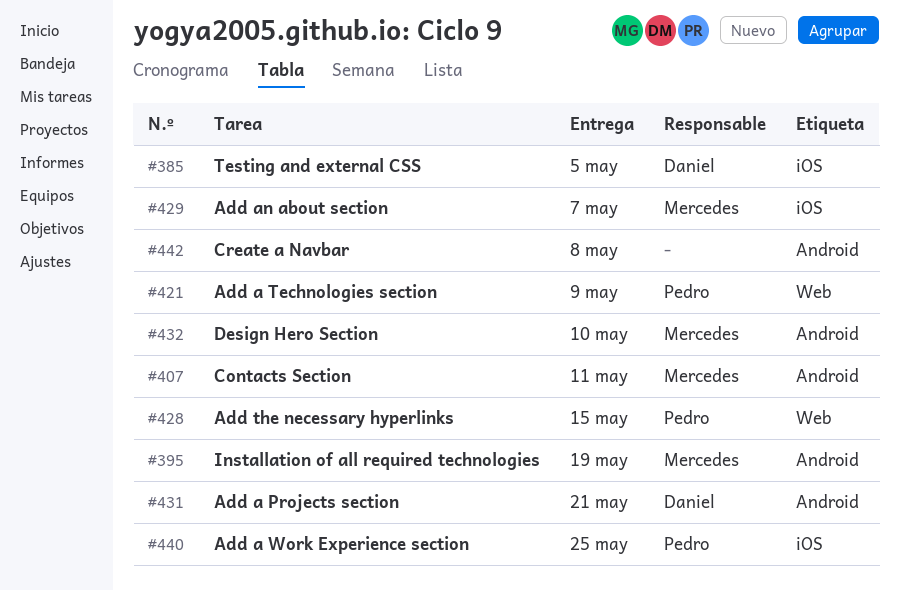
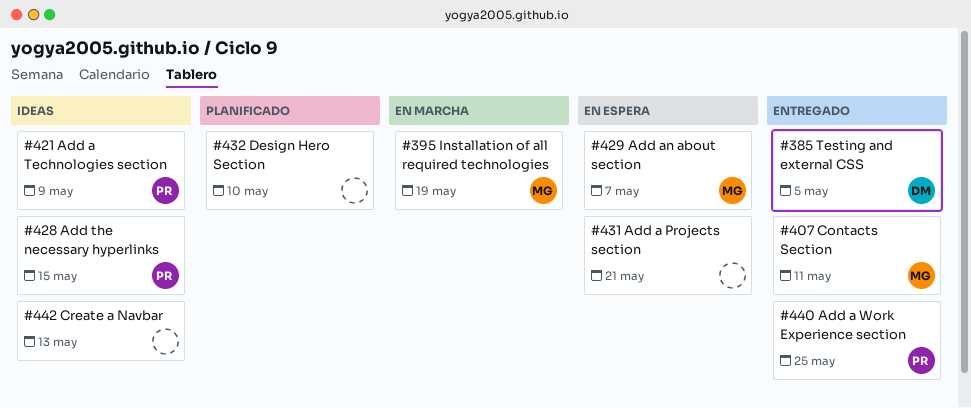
#431, owner: Daniel -> none
#432, owner: Mercedes -> none
#442, due: May 8 -> May 13

